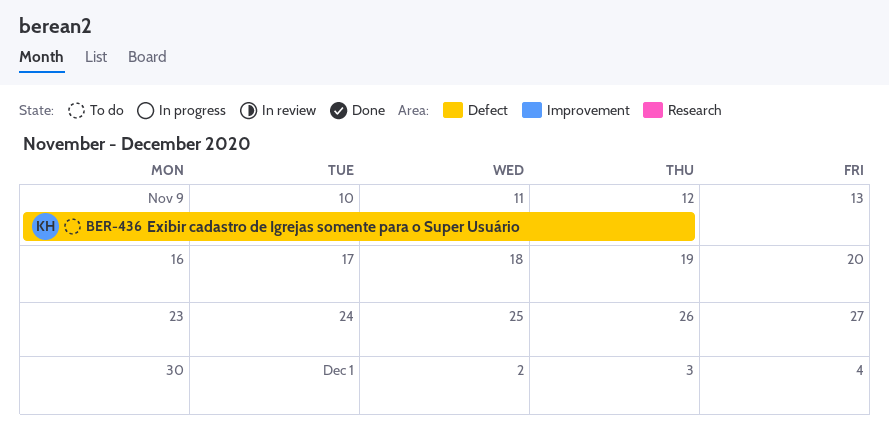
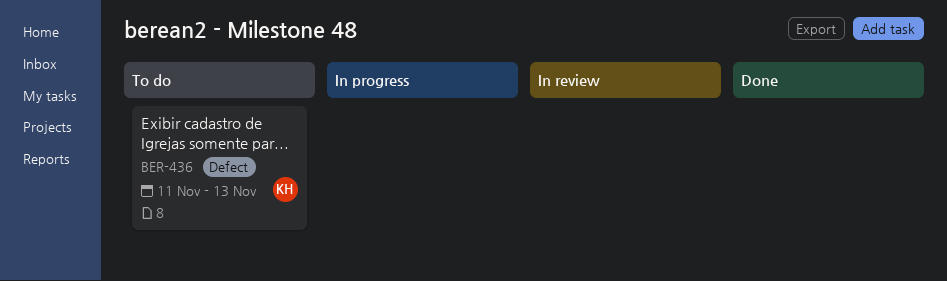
BER-436, start: Nov 9 -> Nov 11
BER-436, due: Nov 12 -> Nov 13

